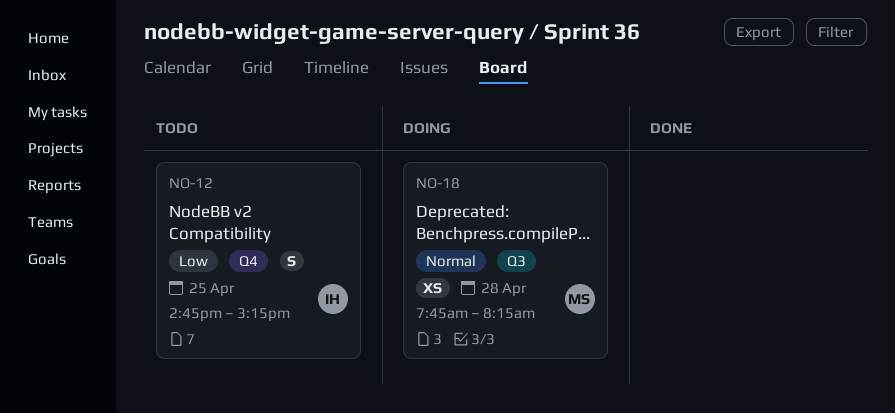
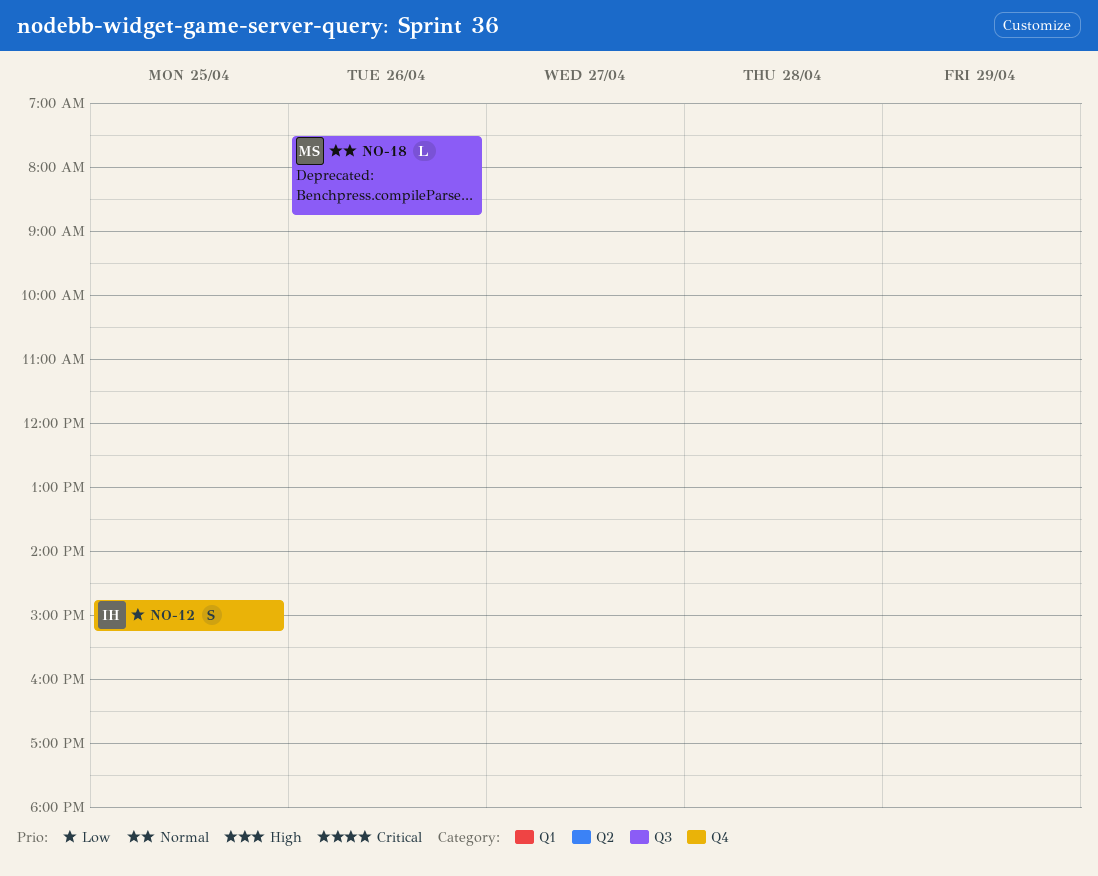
NO-18, estimate: XS -> L
NO-18, day: Apr 28 -> Apr 26
NO-18, begins: 07:45 -> 07:30
NO-18, ends: 08:15 -> 08:45

